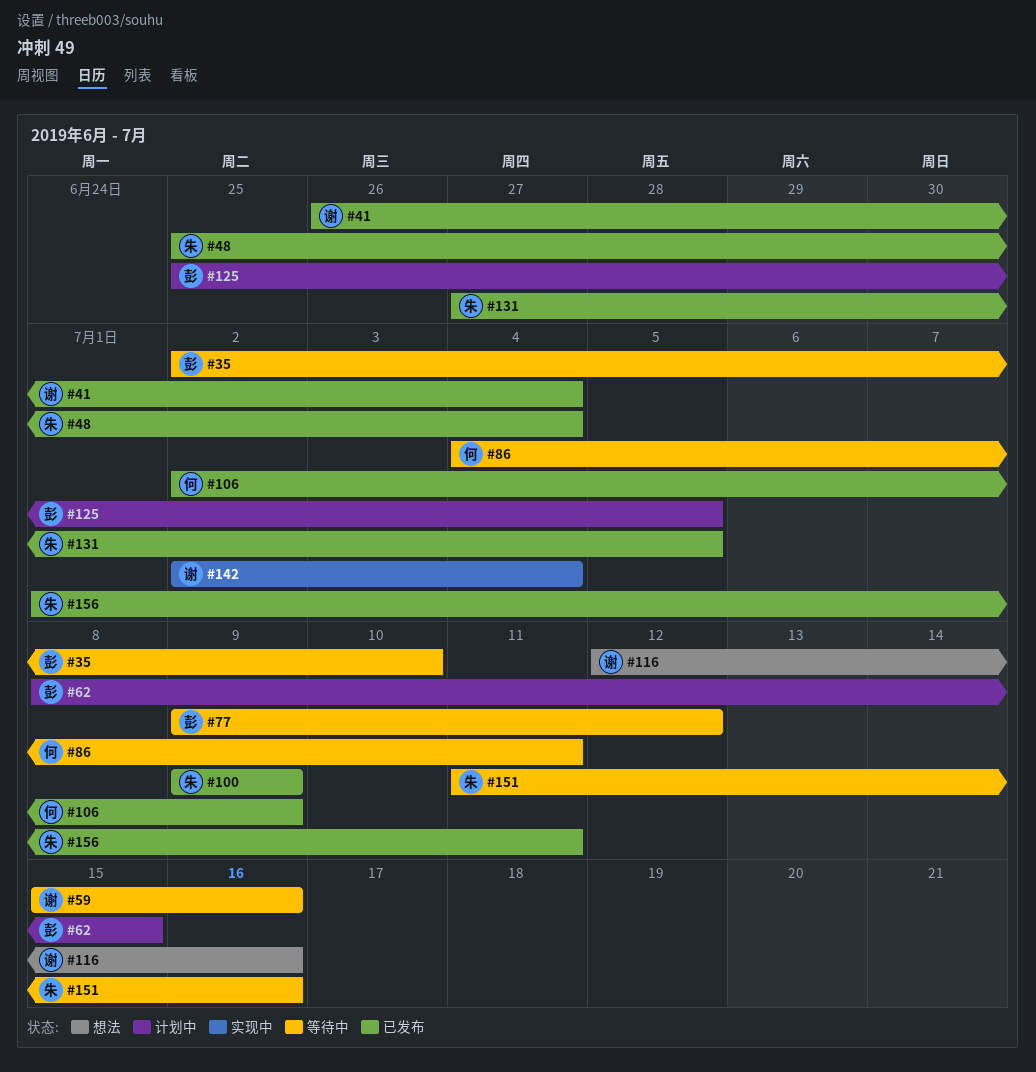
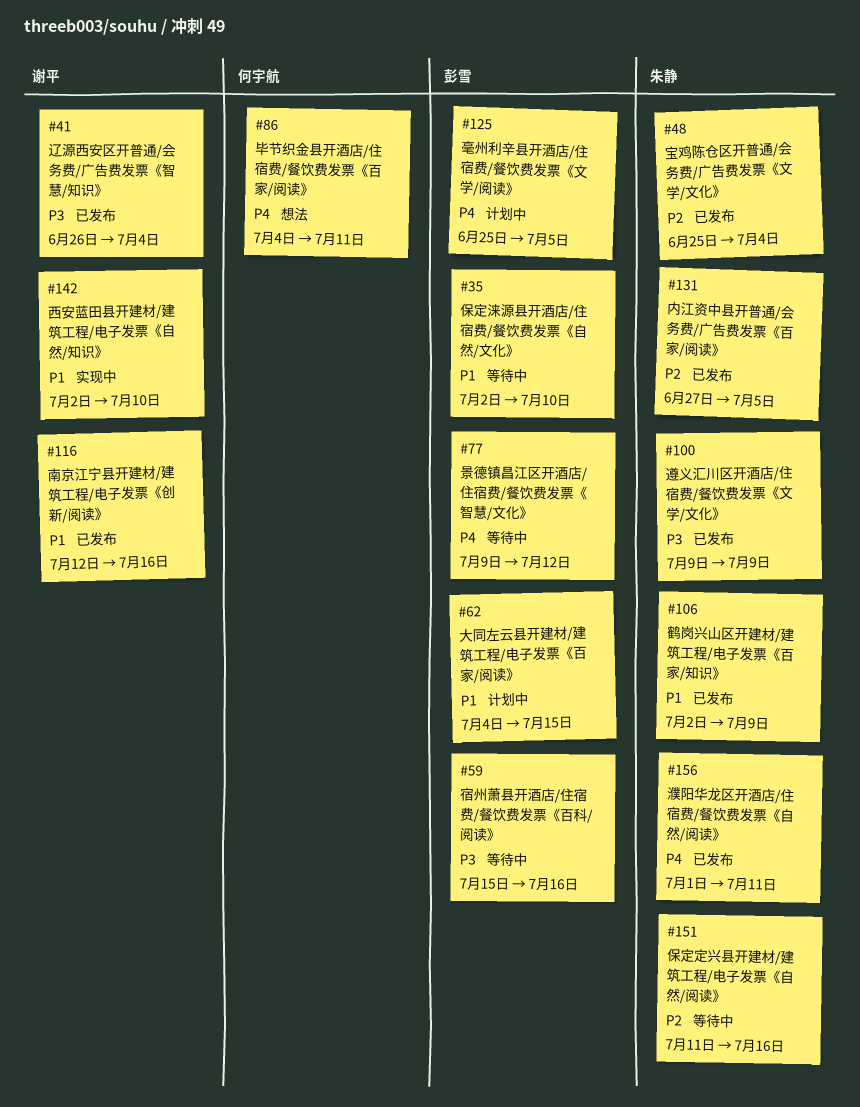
#59, owner: 谢平 -> 彭雪
#62, start: Jul 8 -> Jul 4
#86, status: 等待中 -> 想法
#106, owner: 何宇航 -> 朱静
#116, status: 想法 -> 已发布
#142, due: Jul 4 -> Jul 10

